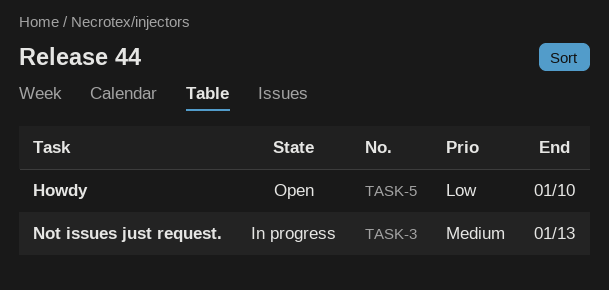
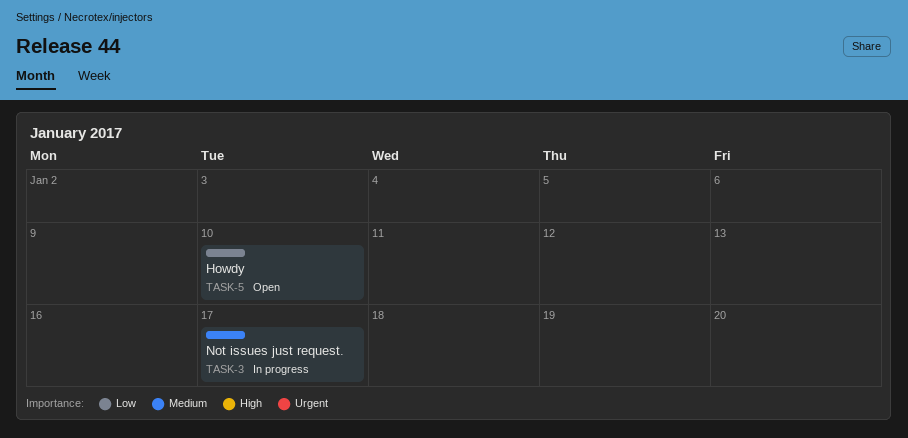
TASK-3, due: Jan 13 -> Jan 17

